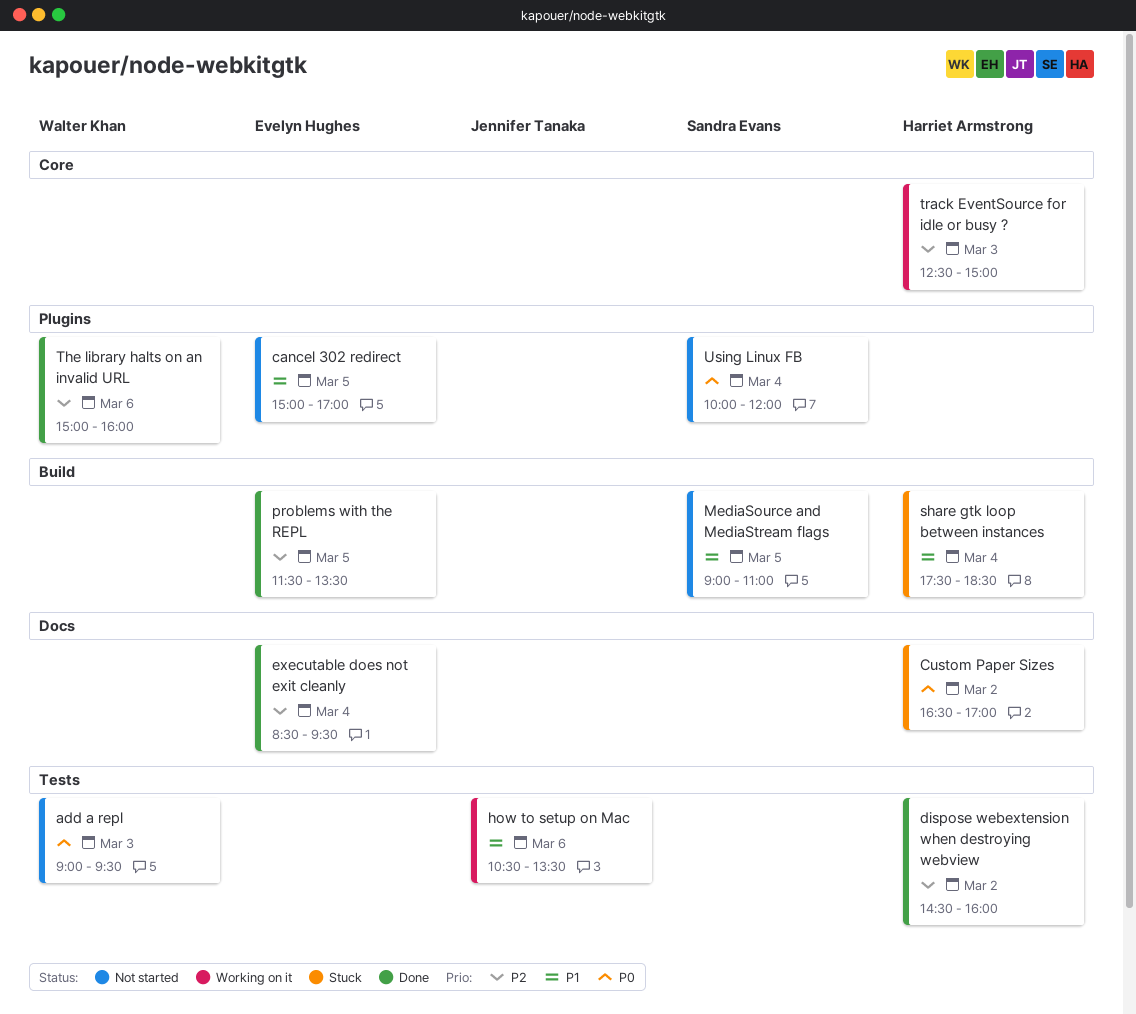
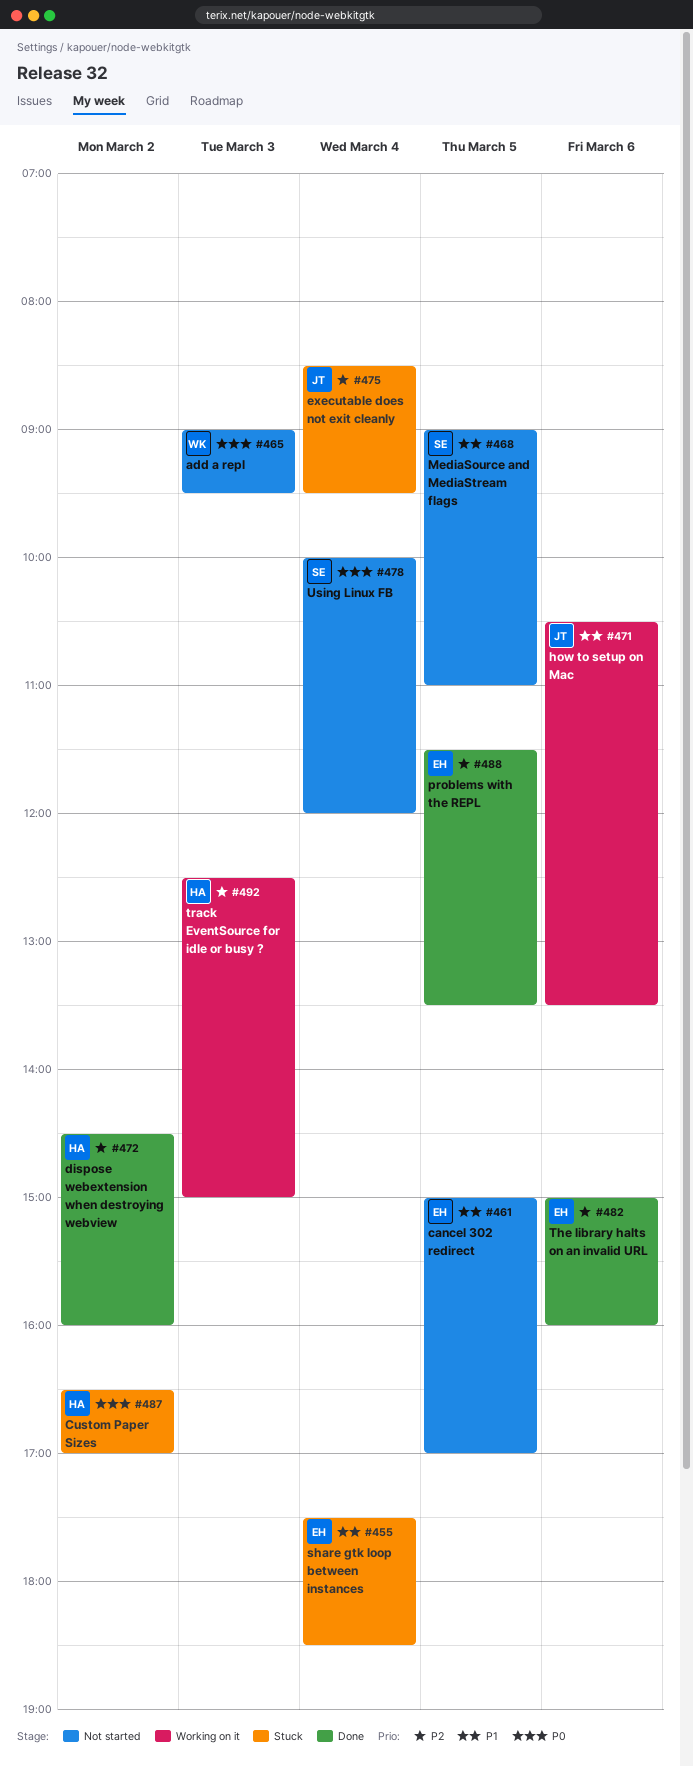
executable does not exit cleanly, status: Done -> Stuck
executable does not exit cleanly, owner: Evelyn Hughes -> Jennifer Tanaka
share gtk loop between instances, owner: Harriet Armstrong -> Evelyn Hughes
The library halts on an invalid URL, owner: Walter Khan -> Evelyn Hughes

